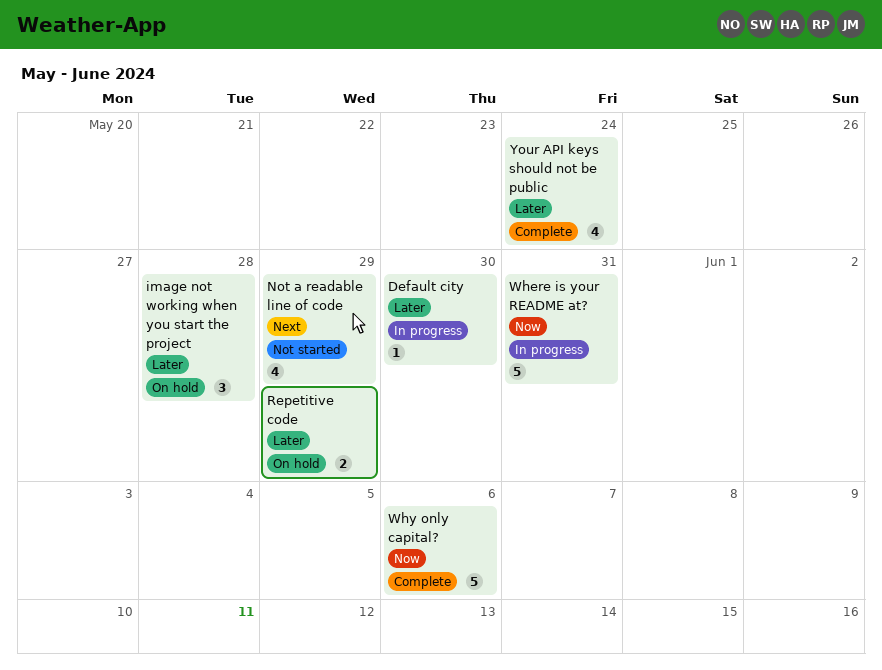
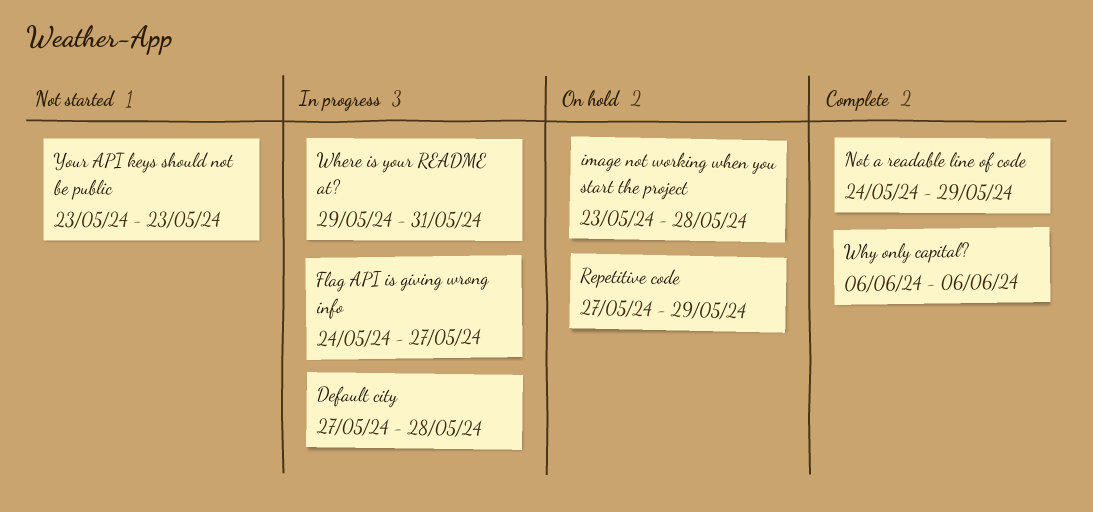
Default city, due: May 30 -> May 28
Flag API is giving wrong info: none -> present
Not a readable line of code, status: Not started -> Complete
Your API keys should not be public, status: Complete -> Not started
Your API keys should not be public, due: May 24 -> May 23

